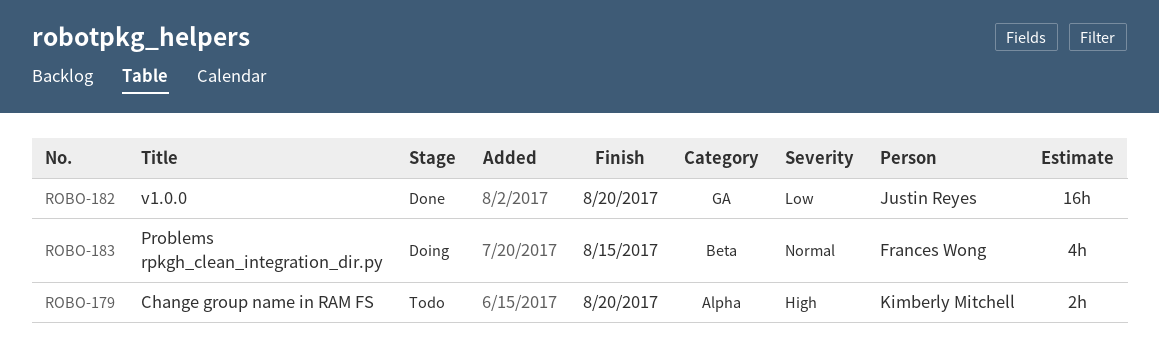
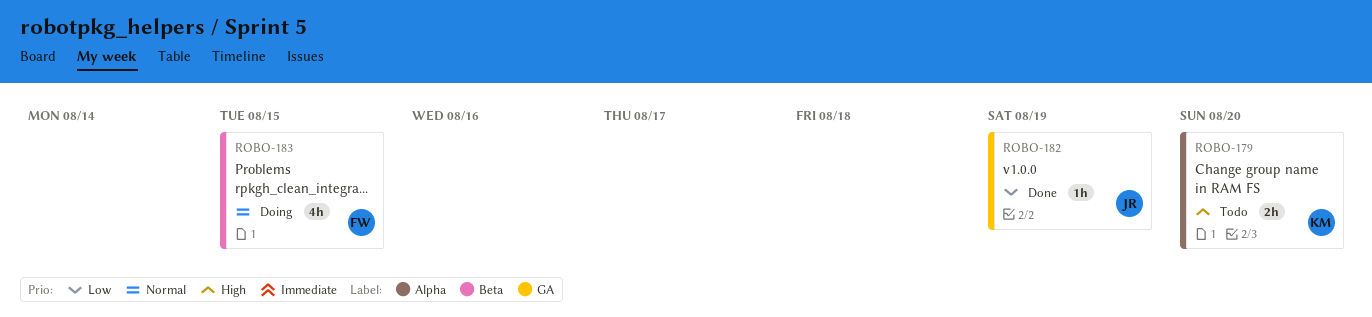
ROBO-182, estimate: 16h -> 1h
ROBO-182, due: Aug 20 -> Aug 19

